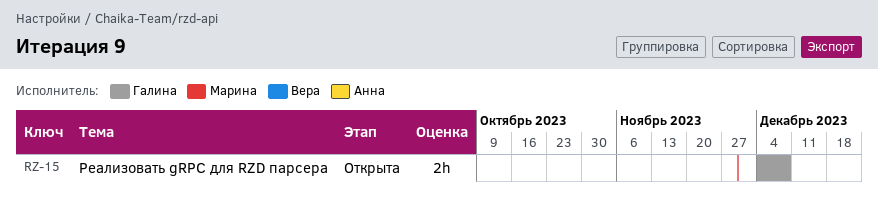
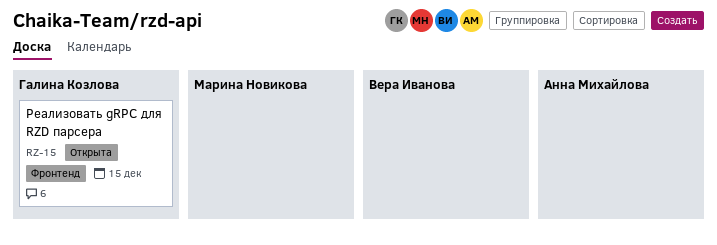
RZ-15, due: Dec 8 -> Dec 15

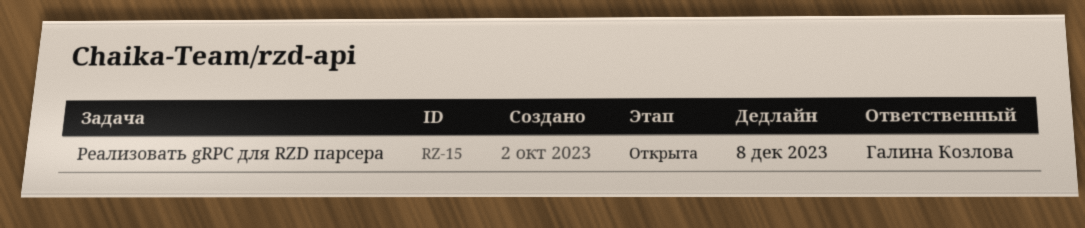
RZ-15, due: Dec 15 -> Dec 8

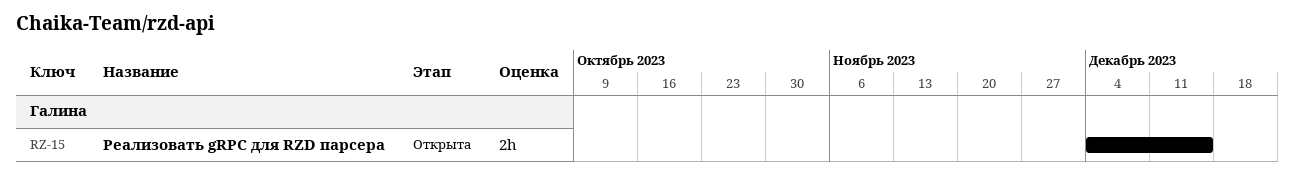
RZ-15, due: Dec 8 -> Dec 15

